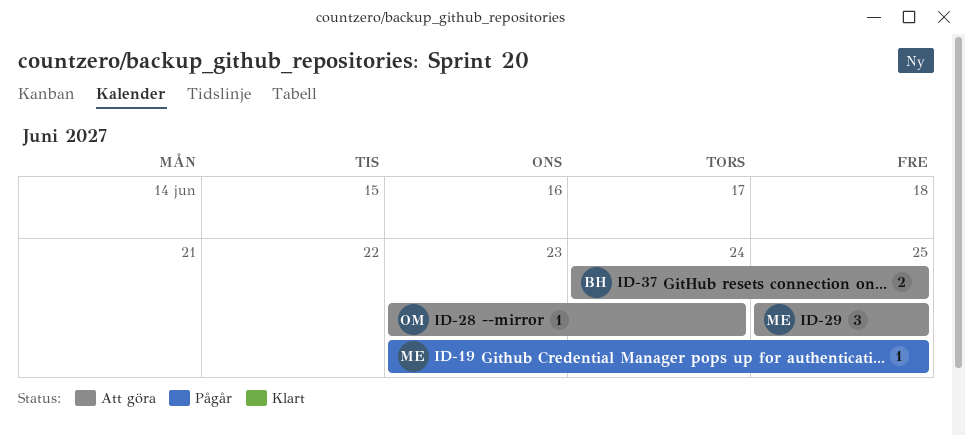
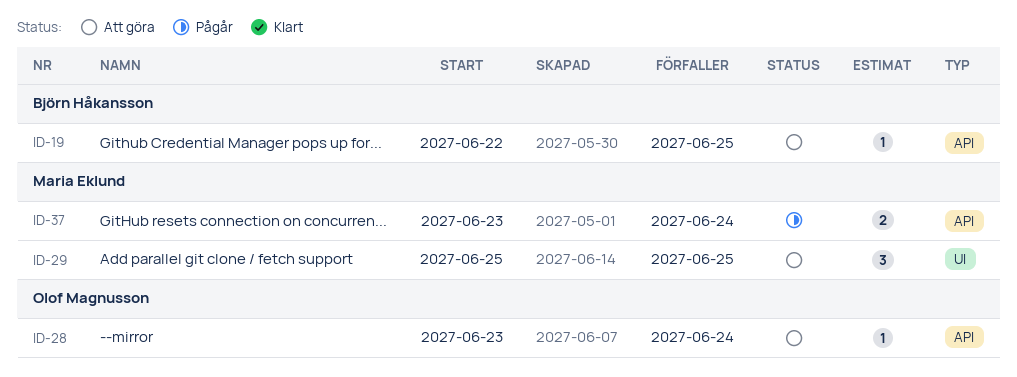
ID-19, status: Pågår -> Att göra
ID-19, owner: Maria Eklund -> Björn Håkansson
ID-19, start: Jun 23 -> Jun 22
ID-37, status: Att göra -> Pågår
ID-37, owner: Björn Håkansson -> Maria Eklund
ID-37, start: Jun 24 -> Jun 23
ID-37, due: Jun 25 -> Jun 24

